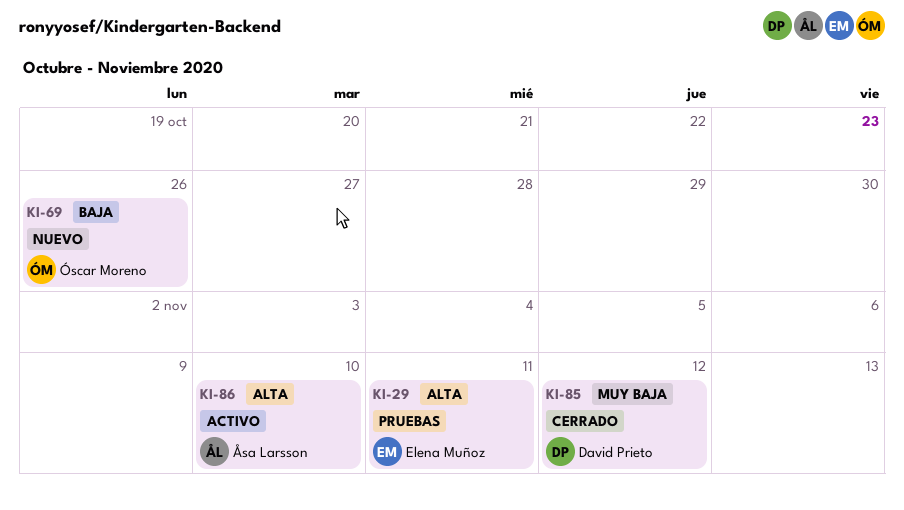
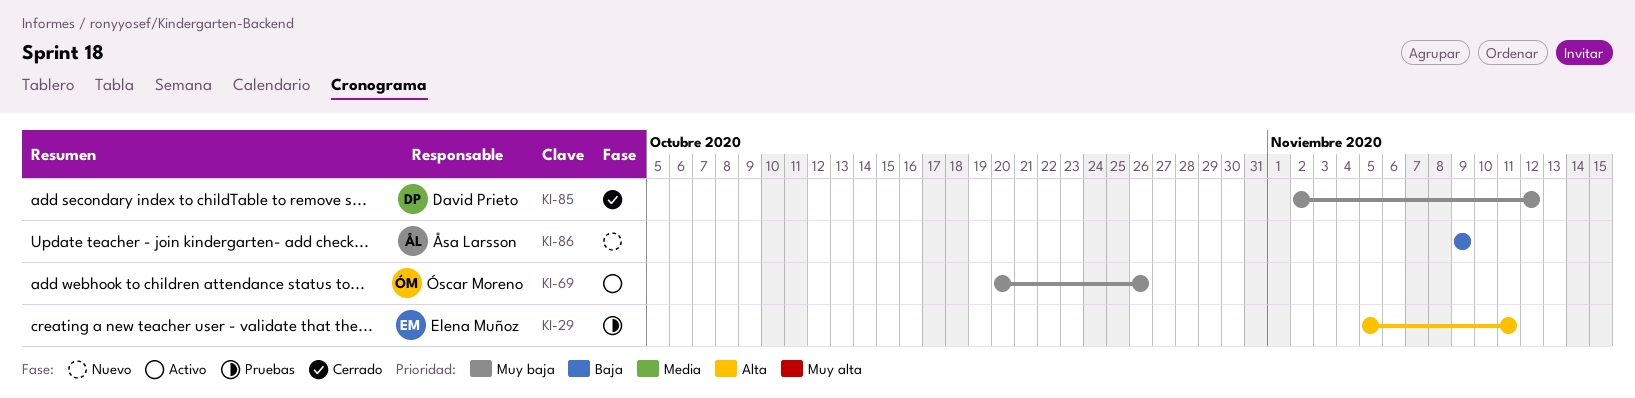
KI-69, status: Nuevo -> Activo
KI-69, priority: Baja -> Muy baja
KI-86, status: Activo -> Nuevo
KI-86, priority: Alta -> Baja
KI-86, due: Nov 10 -> Nov 9

